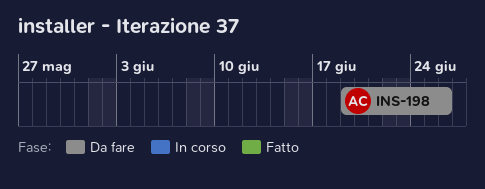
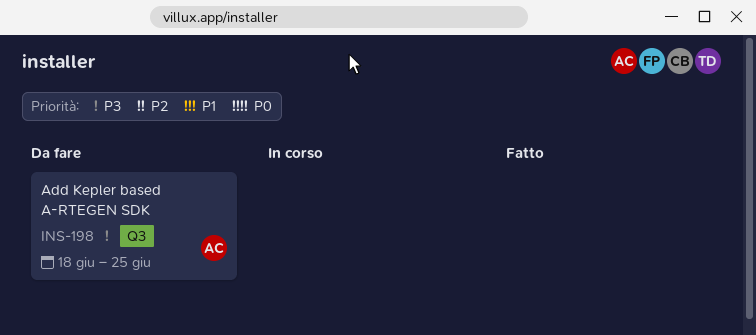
INS-198, start: Jun 19 -> Jun 18
INS-198, due: Jun 26 -> Jun 25

